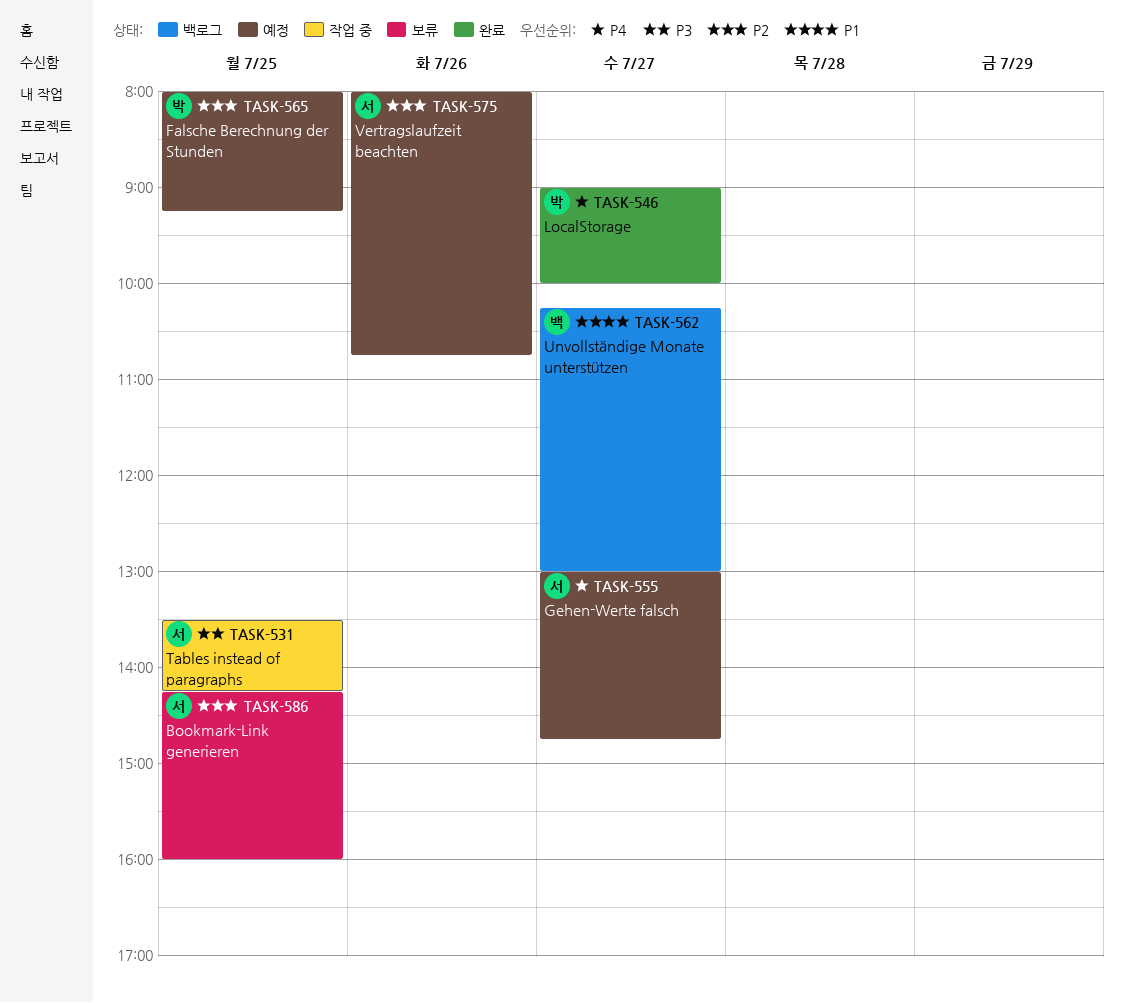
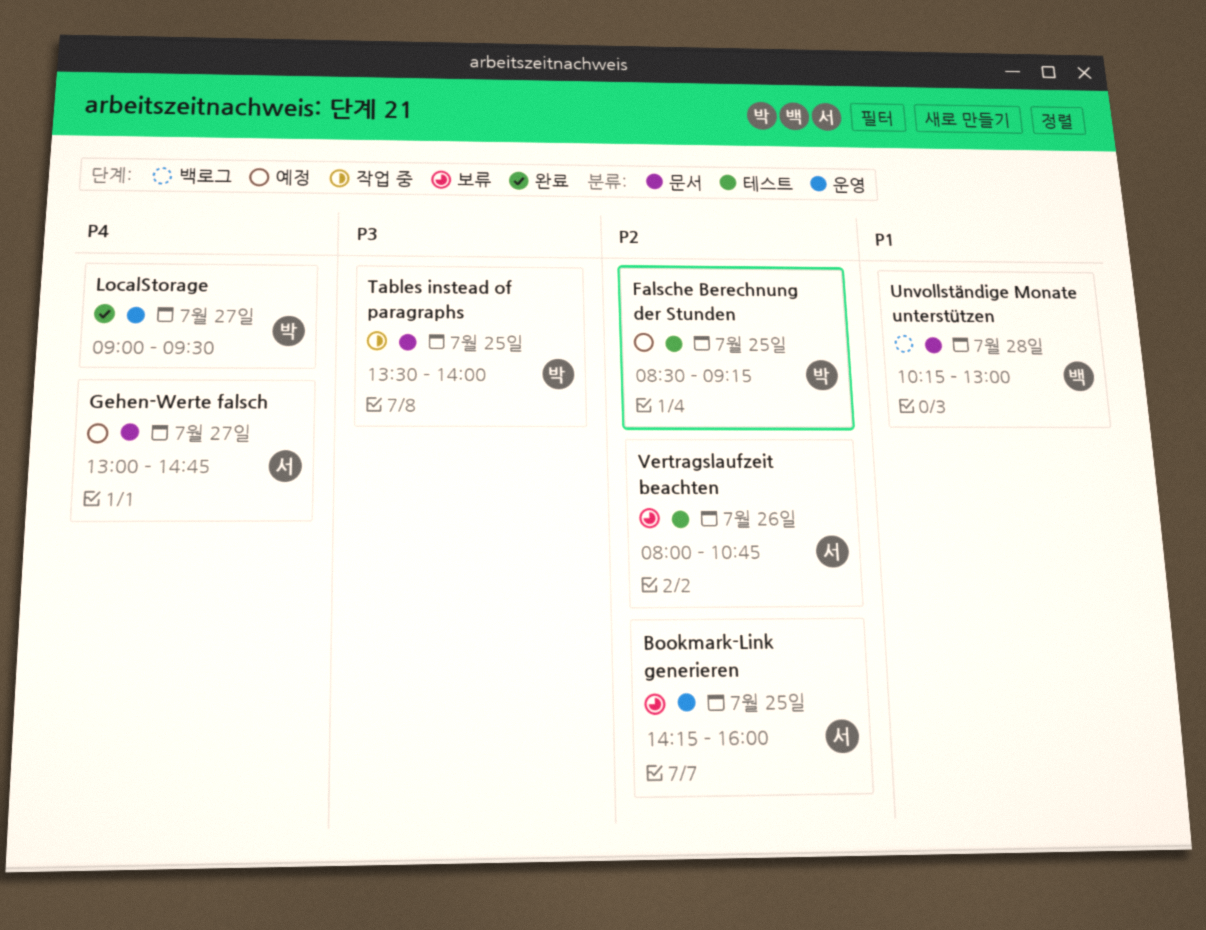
Falsche Berechnung der Stunden, begins: 08:00 -> 08:30
LocalStorage, ends: 10:00 -> 09:30
Tables instead of paragraphs, owner: 서 -> 박
Tables instead of paragraphs, ends: 14:15 -> 14:00
Unvollständige Monate unterstützen, day: Jul 27 -> Jul 28
Vertragslaufzeit beachten, status: 예정 -> 보류

